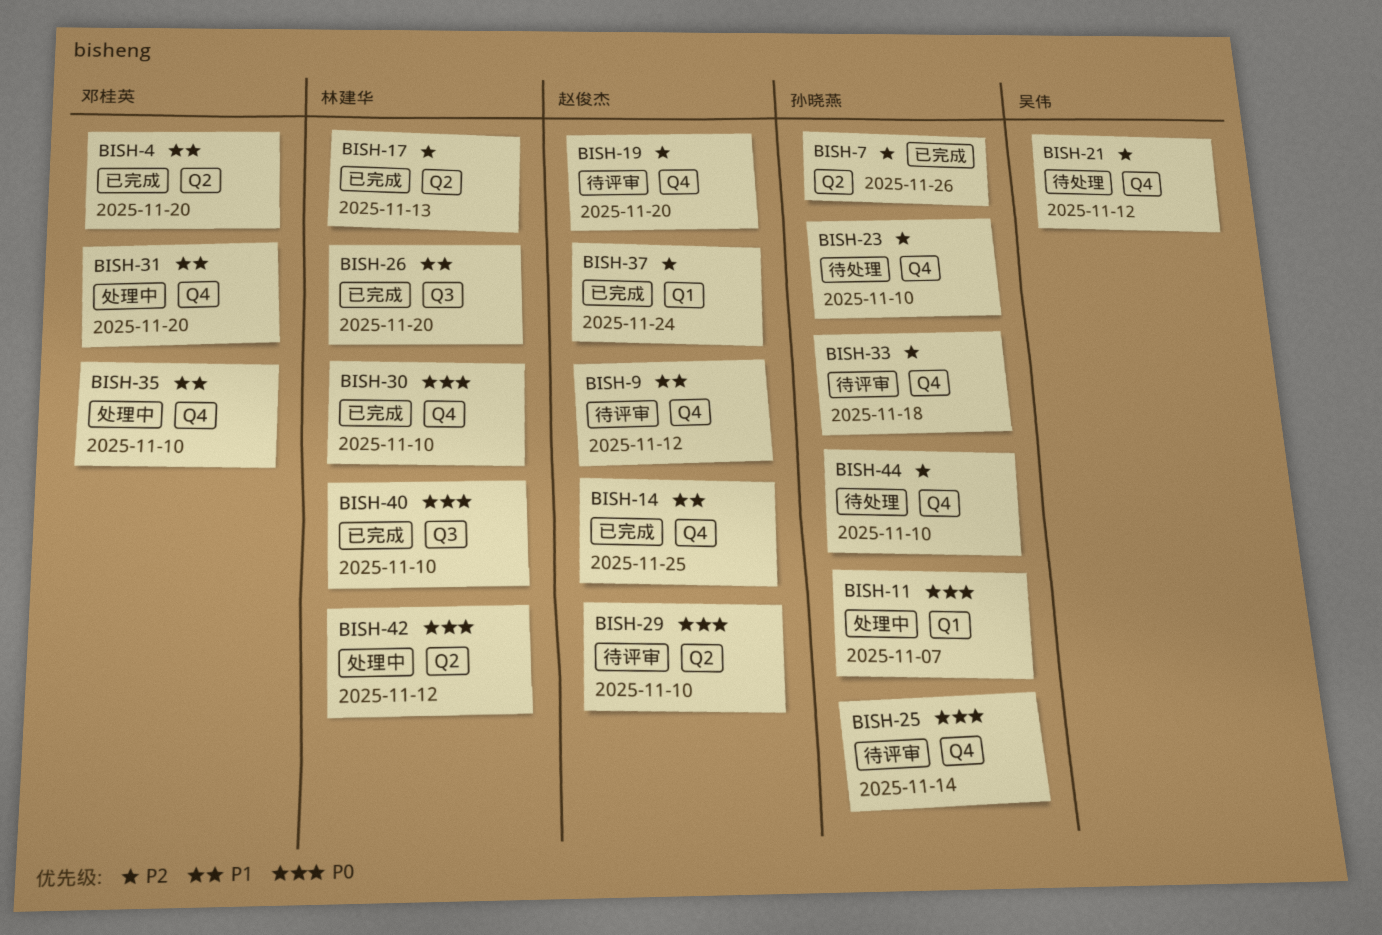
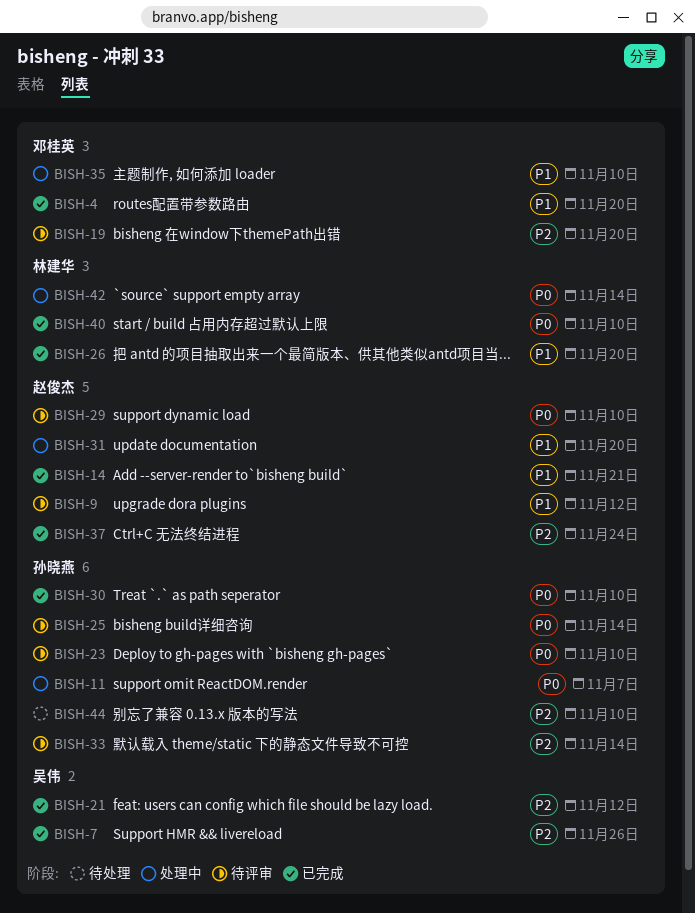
BISH-7, owner: 孙晓燕 -> 吴伟
BISH-14, due: Nov 25 -> Nov 21
BISH-17: present -> none
BISH-19, owner: 赵俊杰 -> 邓桂英
BISH-21, status: 待处理 -> 已完成
BISH-23, status: 待处理 -> 待评审
BISH-23, priority: P2 -> P0
BISH-30, owner: 林建华 -> 孙晓燕
BISH-31, owner: 邓桂英 -> 赵俊杰
BISH-33, due: Nov 18 -> Nov 14
BISH-42, due: Nov 12 -> Nov 14

